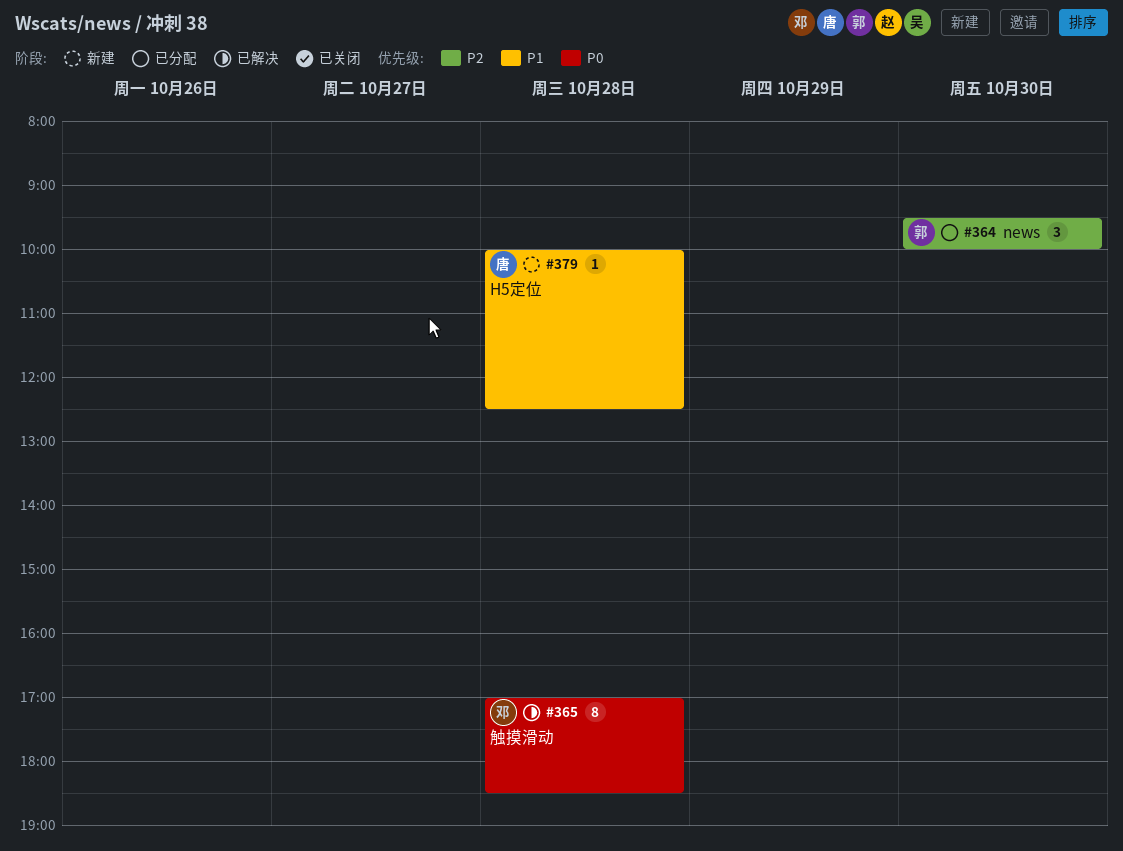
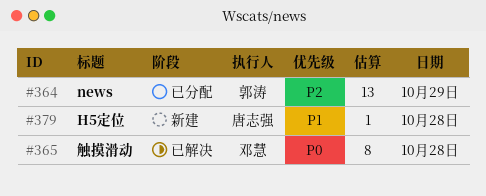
#364, estimate: 3 -> 13
#364, day: Oct 30 -> Oct 29

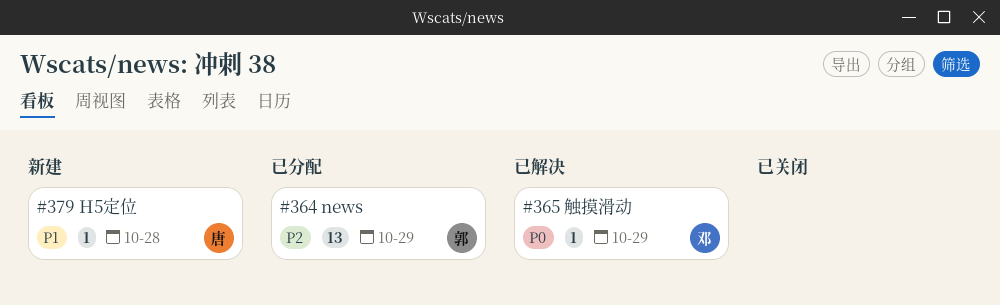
#365, estimate: 8 -> 1
#365, day: Oct 28 -> Oct 29

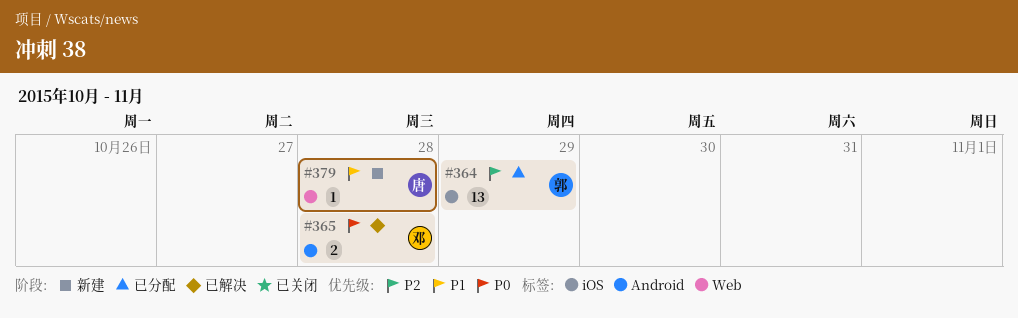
#365, estimate: 1 -> 2
#365, day: Oct 29 -> Oct 28

